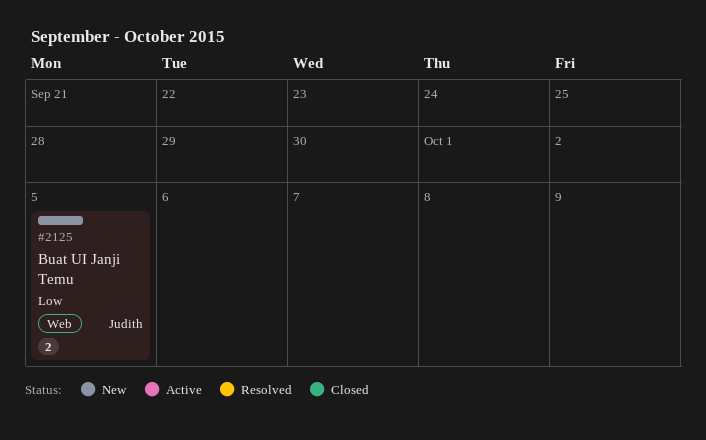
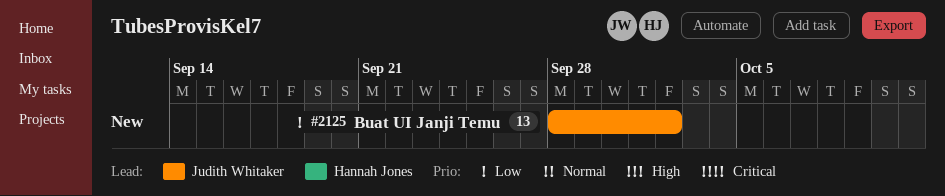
#2125, estimate: 2 -> 13
#2125, due: Oct 5 -> Oct 2

